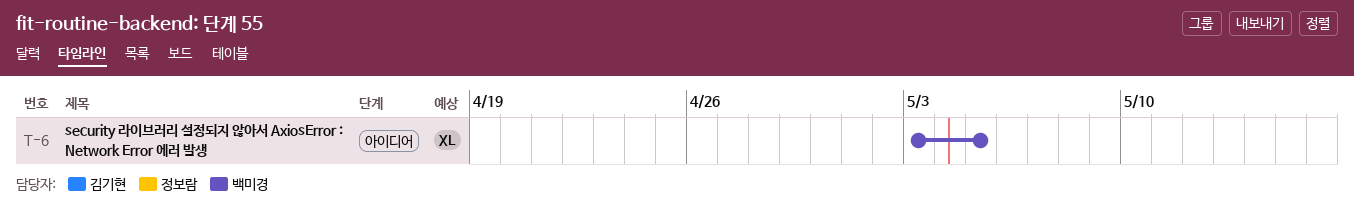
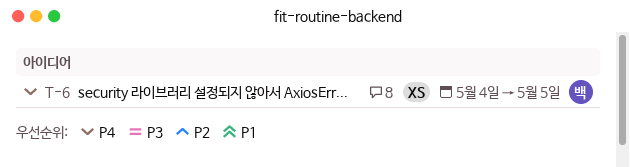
T-6, estimate: XL -> XS
T-6, start: May 3 -> May 4

